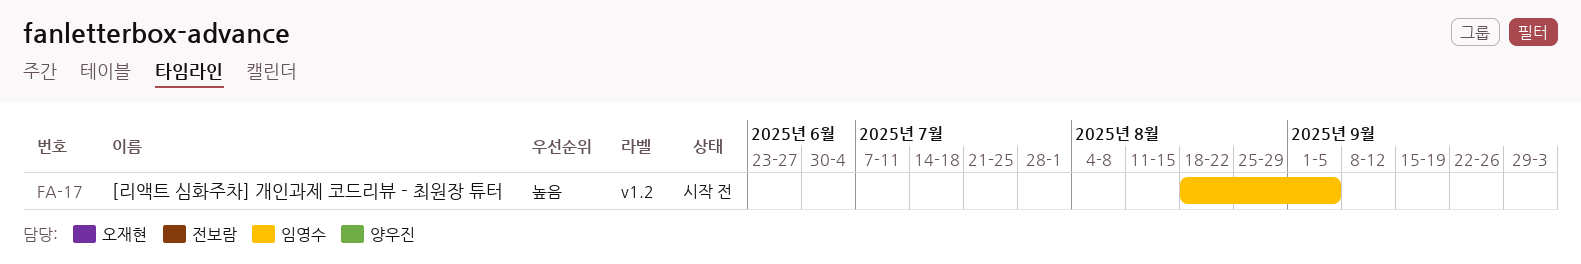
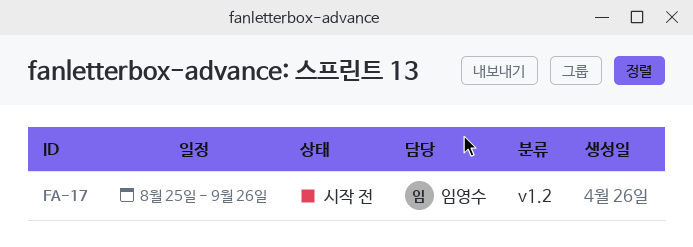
FA-17, start: Aug 18 -> Aug 25
FA-17, due: Sep 5 -> Sep 26

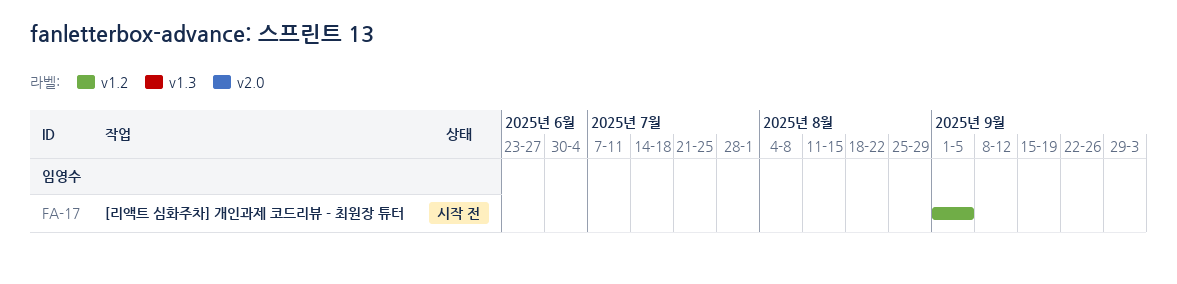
FA-17, start: Aug 25 -> Sep 1
FA-17, due: Sep 26 -> Sep 5

